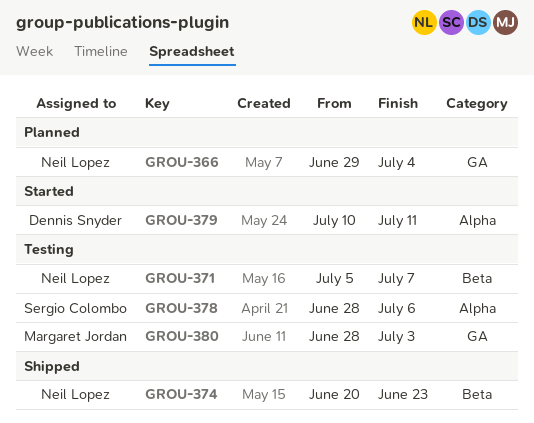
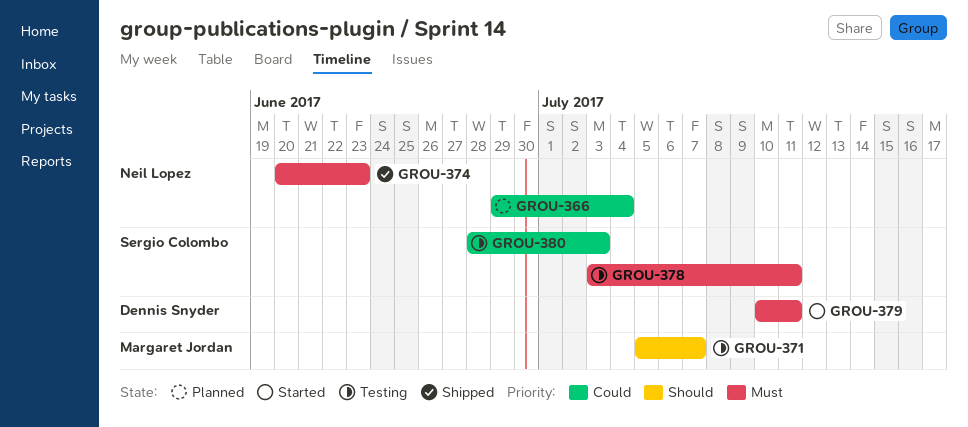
GROU-371, owner: Neil Lopez -> Margaret Jordan
GROU-378, start: Jun 28 -> Jul 3
GROU-378, due: Jul 6 -> Jul 11
GROU-380, owner: Margaret Jordan -> Sergio Colombo

